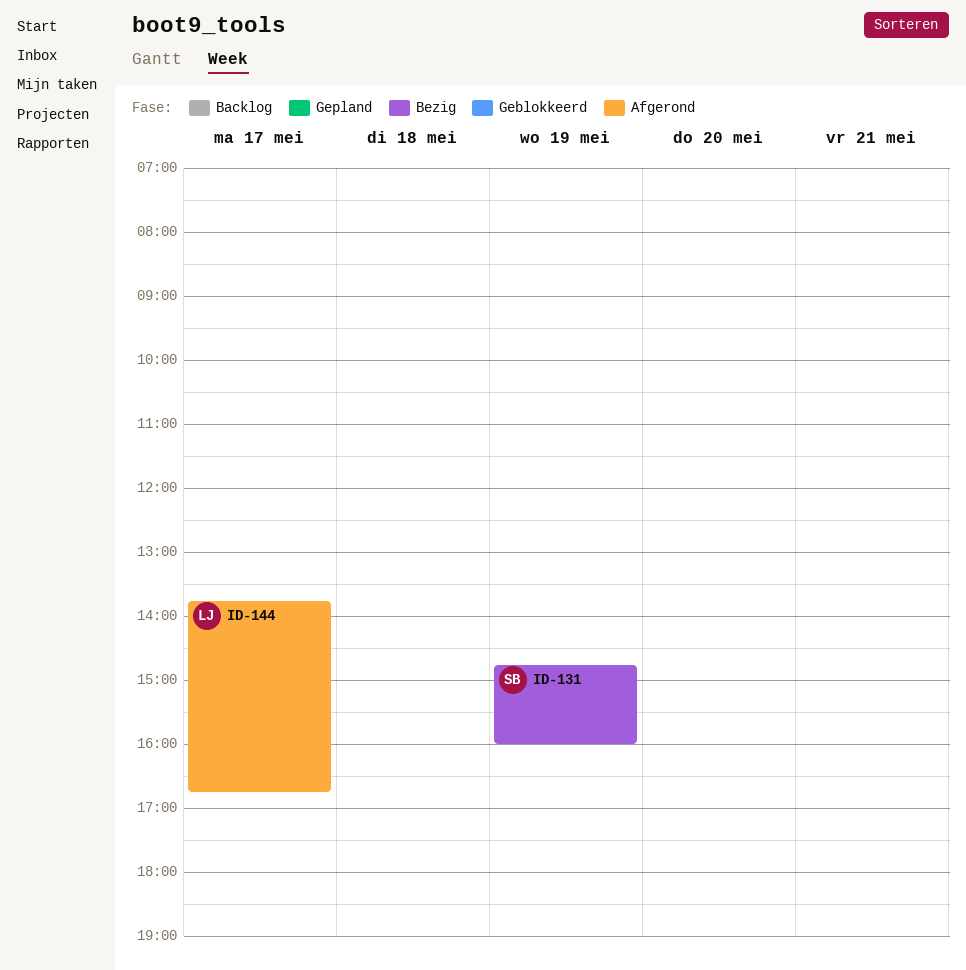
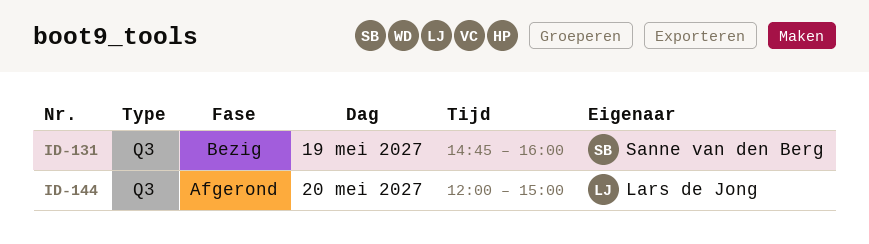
ID-144, day: May 17 -> May 20
ID-144, begins: 13:45 -> 12:00
ID-144, ends: 16:45 -> 15:00

